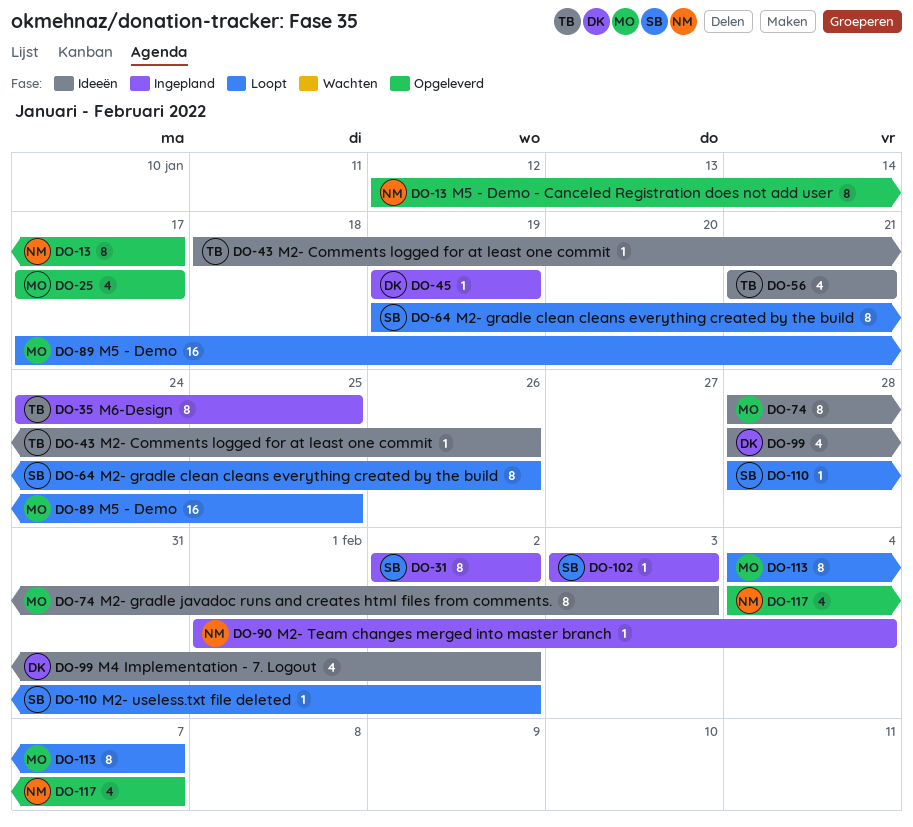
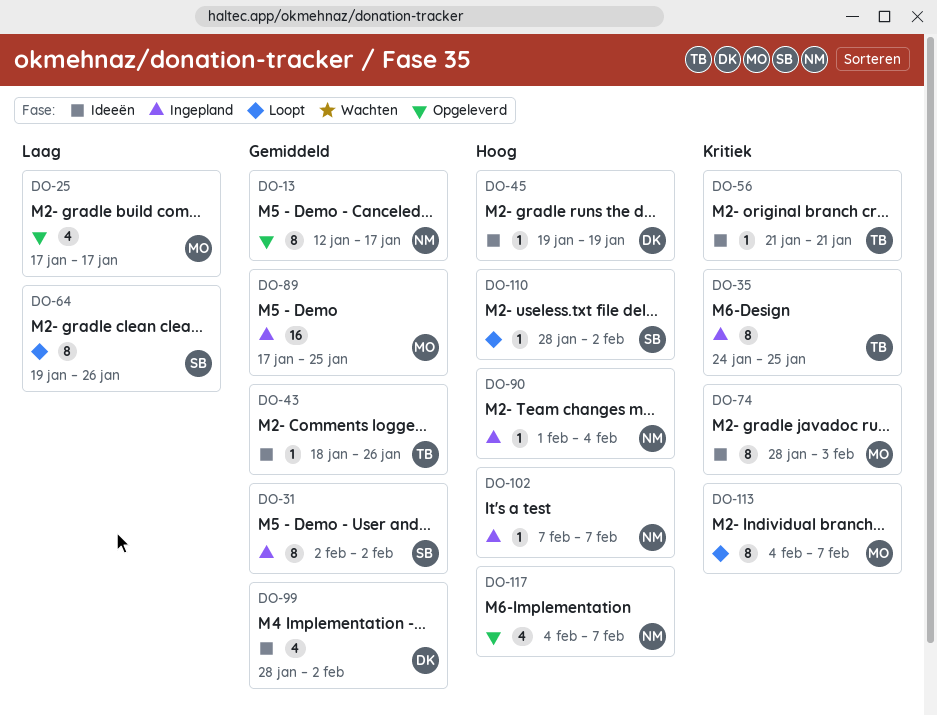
DO-45, status: Ingepland -> Ideeën
DO-56, estimate: 4 -> 1
DO-89, status: Loopt -> Ingepland
DO-102, owner: SB -> NM
DO-102, start: Feb 3 -> Feb 7
DO-102, due: Feb 3 -> Feb 7

